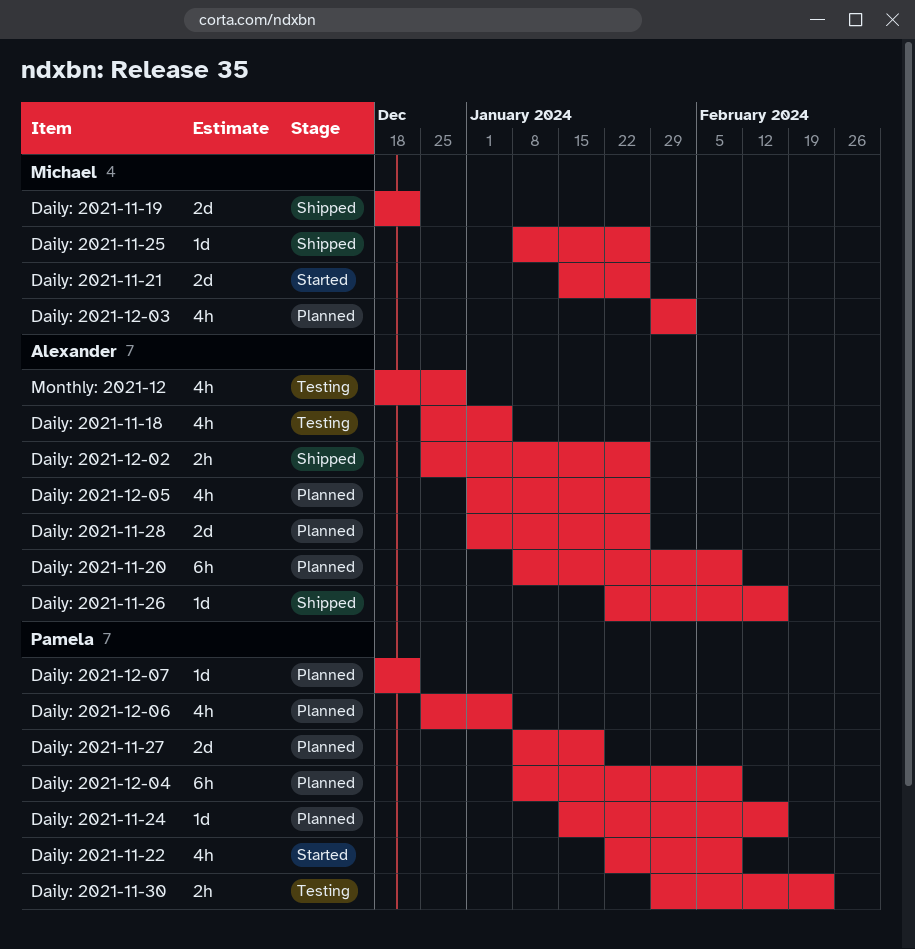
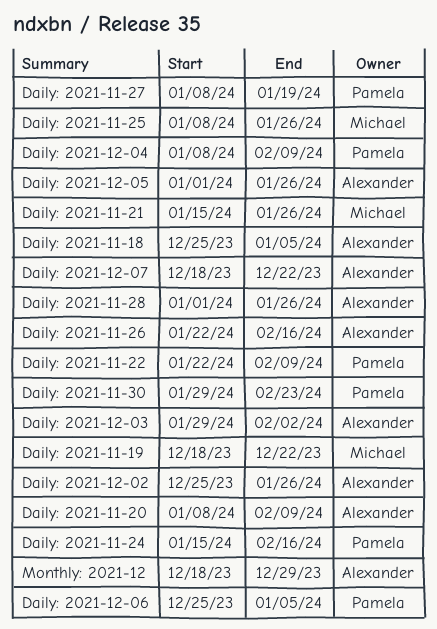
Daily: 2021-12-03, owner: Michael -> Alexander
Daily: 2021-12-07, owner: Pamela -> Alexander

